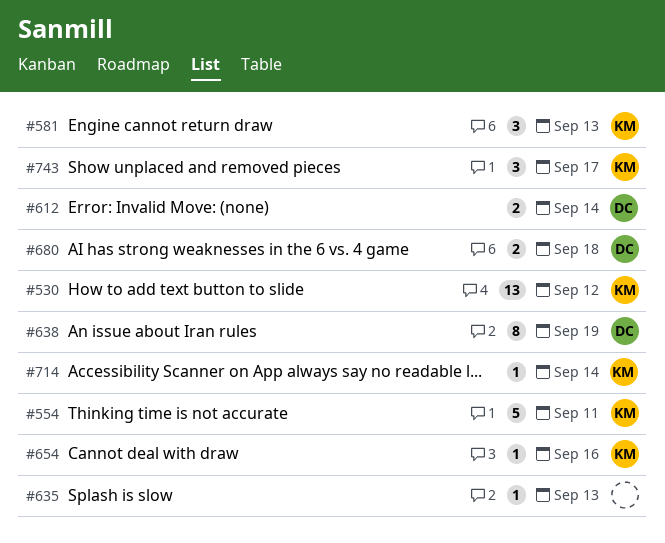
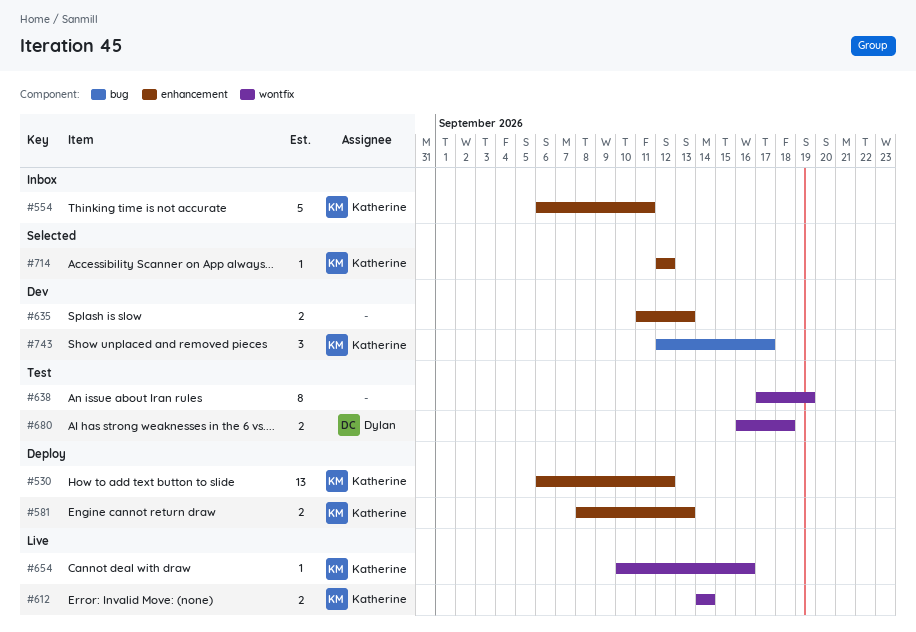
#581, estimate: 3 -> 2
#612, owner: Dylan -> Katherine
#635, estimate: 1 -> 2
#638, owner: Dylan -> none
#714, due: Sep 14 -> Sep 12

